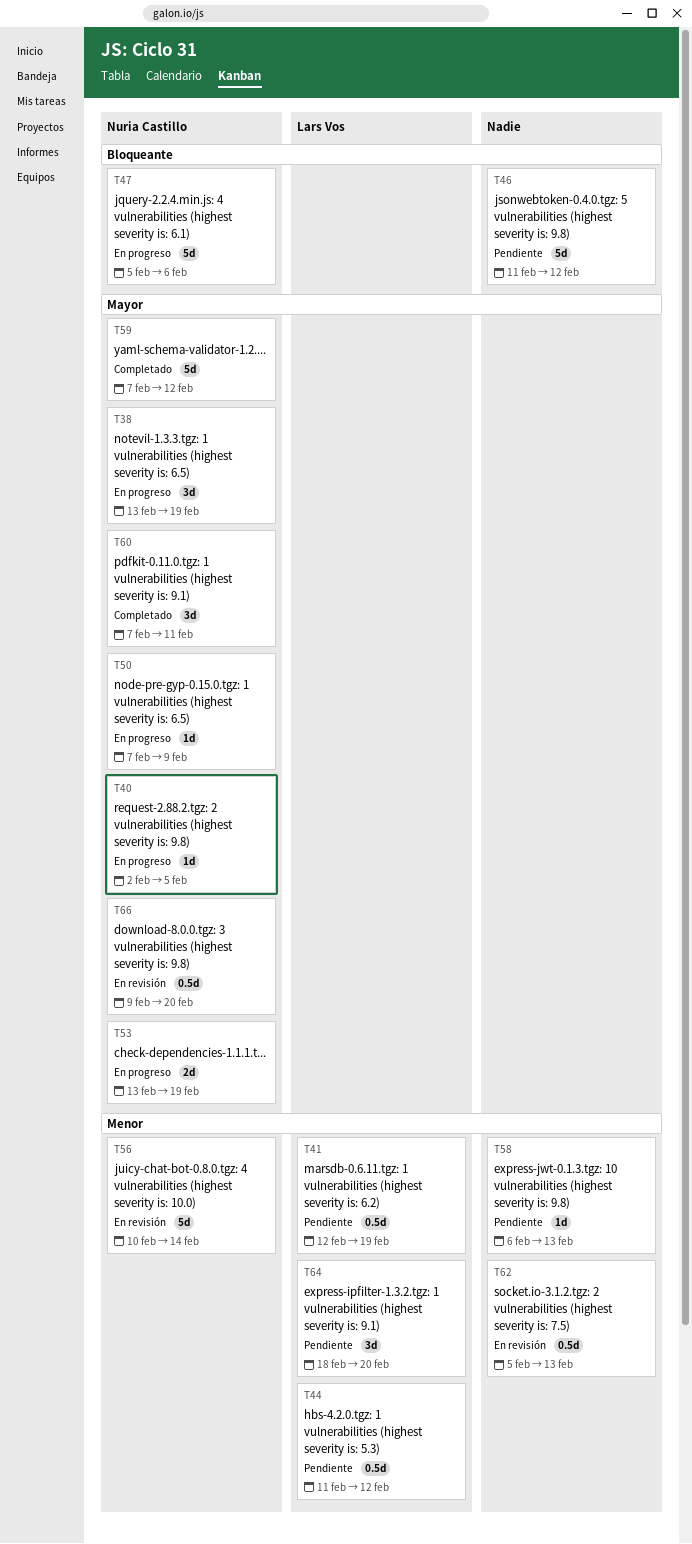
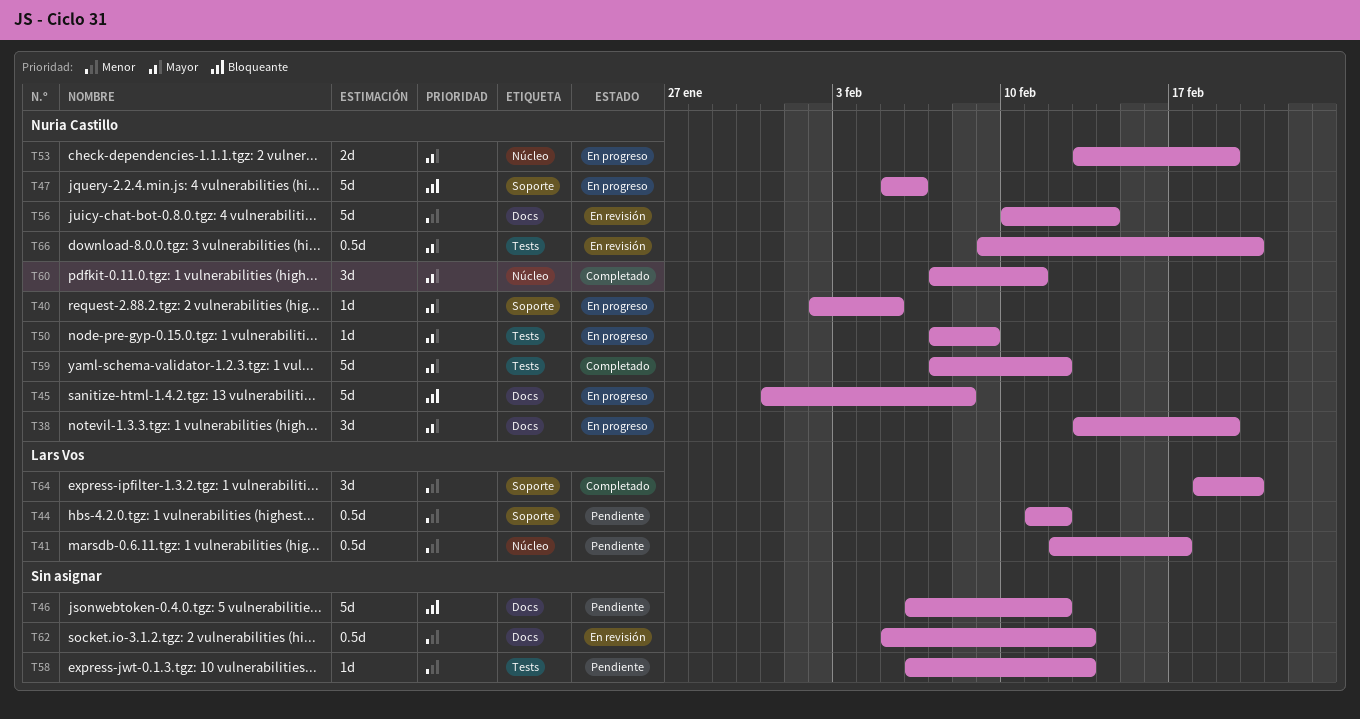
T41, due: Feb 19 -> Feb 17
T45: none -> present
T46, start: Feb 11 -> Feb 6
T64, status: Pendiente -> Completado

